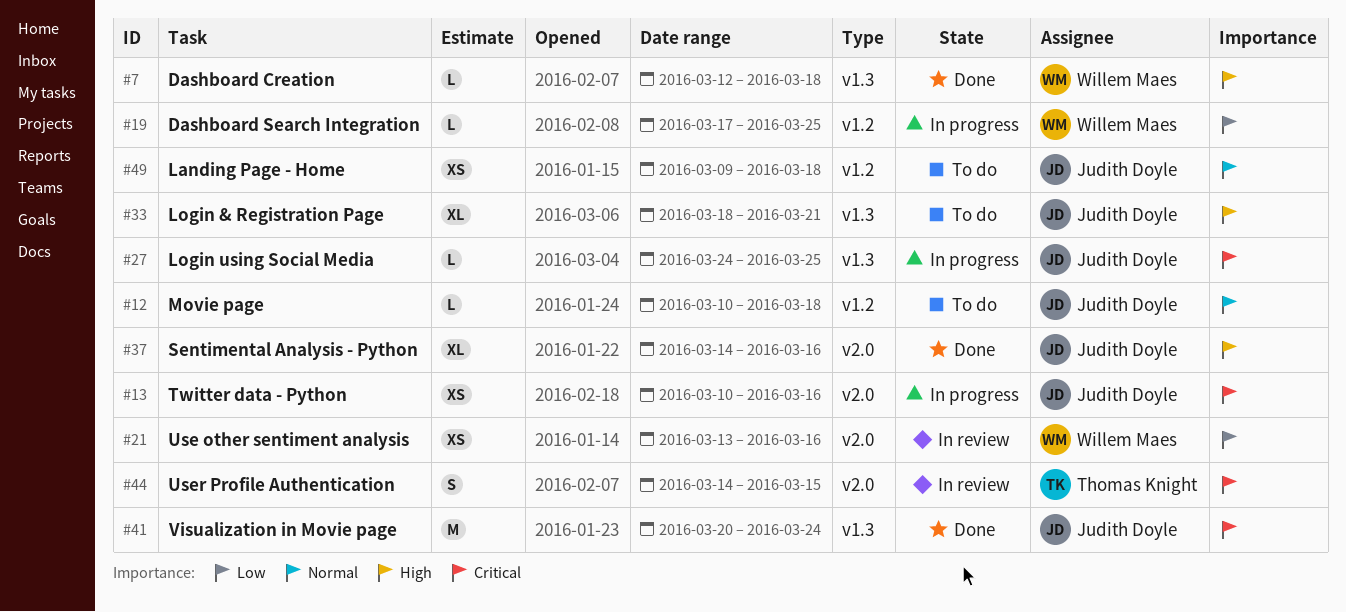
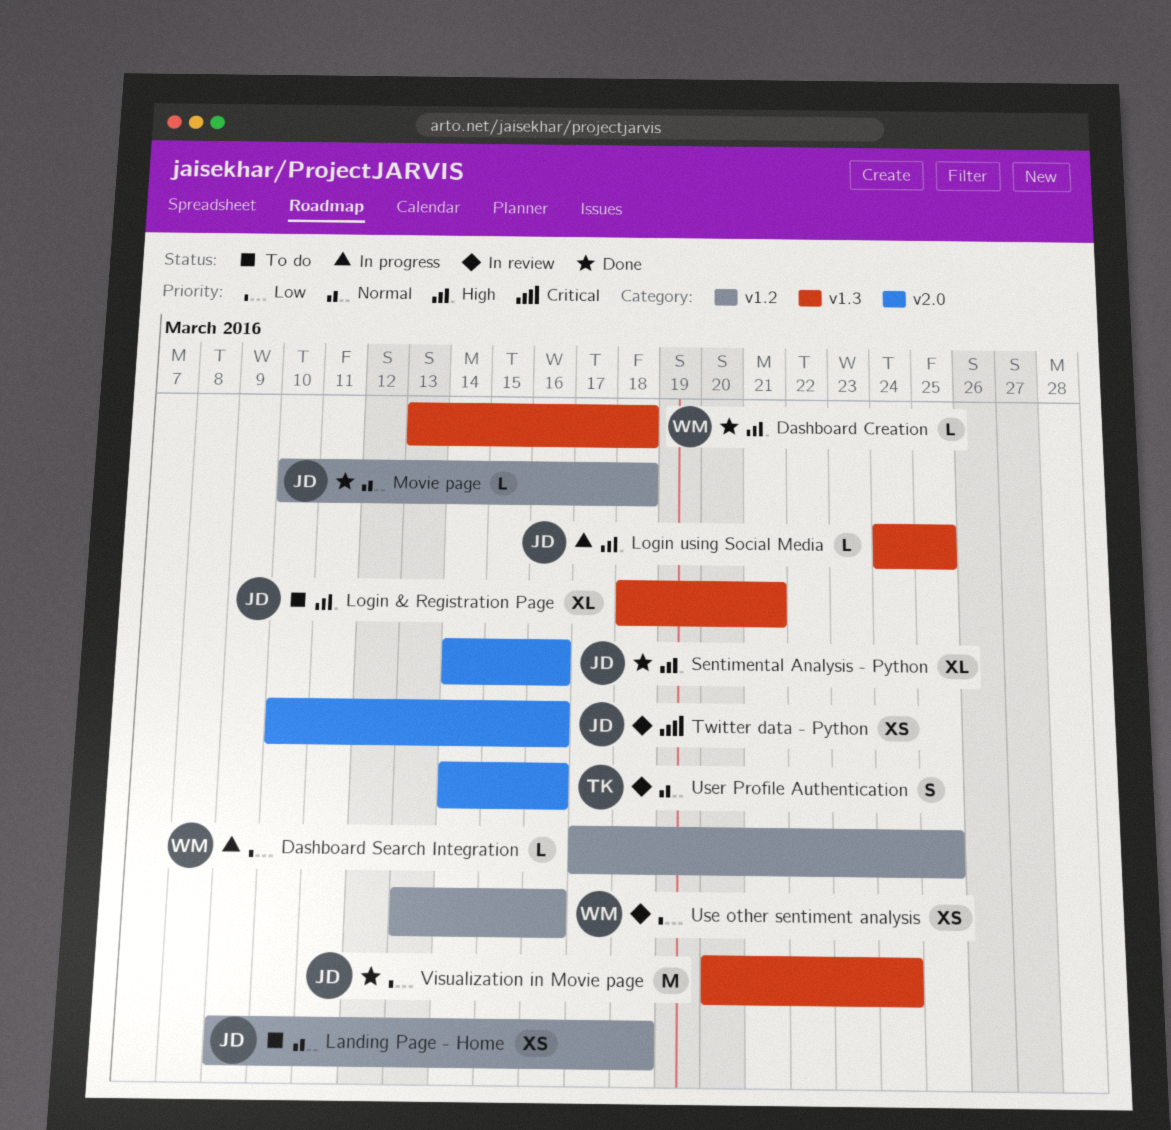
Dashboard Creation, start: Mar 12 -> Mar 13
Login using Social Media, priority: Critical -> High
Movie page, status: To do -> Done
Twitter data - Python, status: In progress -> In review
Use other sentiment analysis, label: v2.0 -> v1.2
User Profile Authentication, priority: Critical -> Normal
User Profile Authentication, due: Mar 15 -> Mar 16
Visualization in Movie page, priority: Critical -> Low

